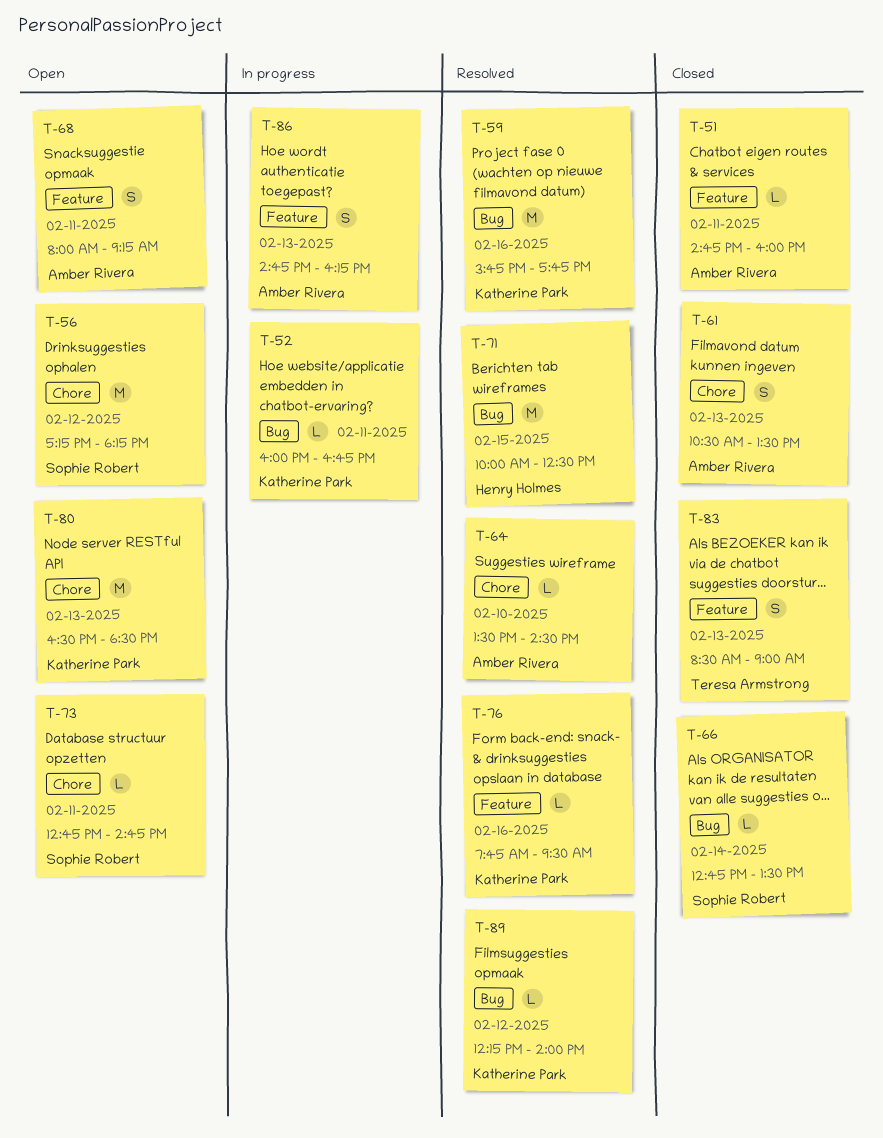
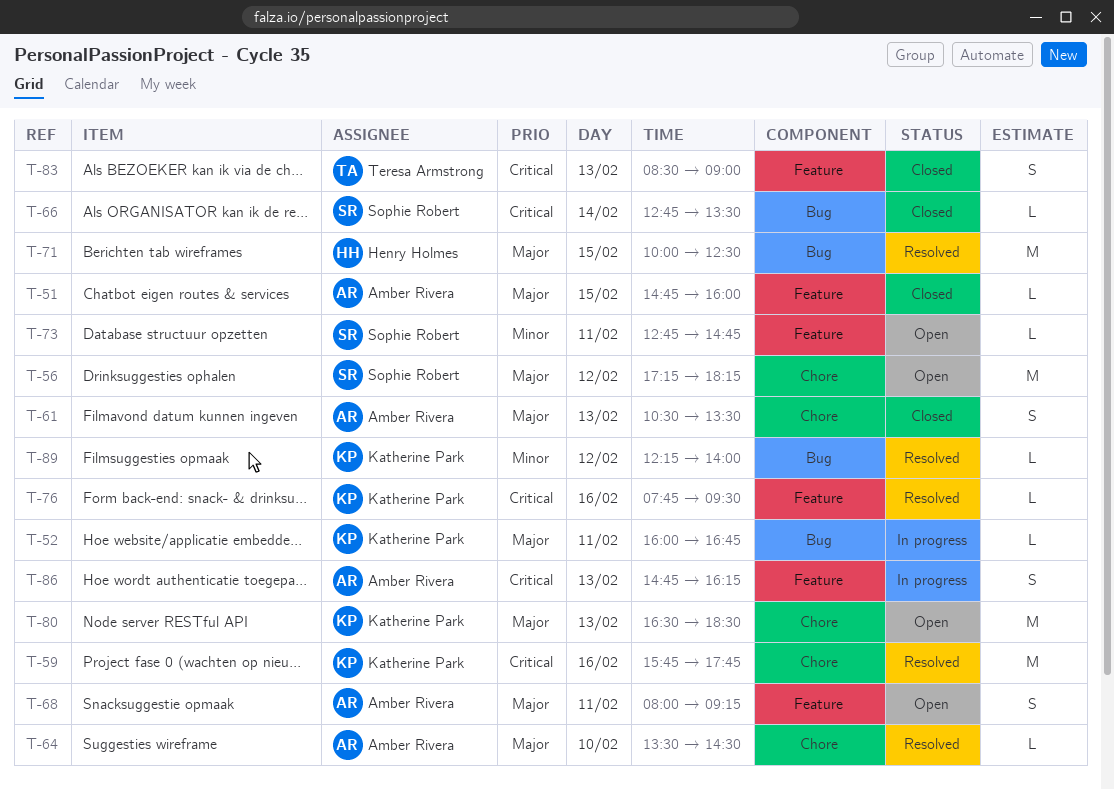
T-51, day: Feb 11 -> Feb 15
T-59, label: Bug -> Chore
T-73, label: Chore -> Feature

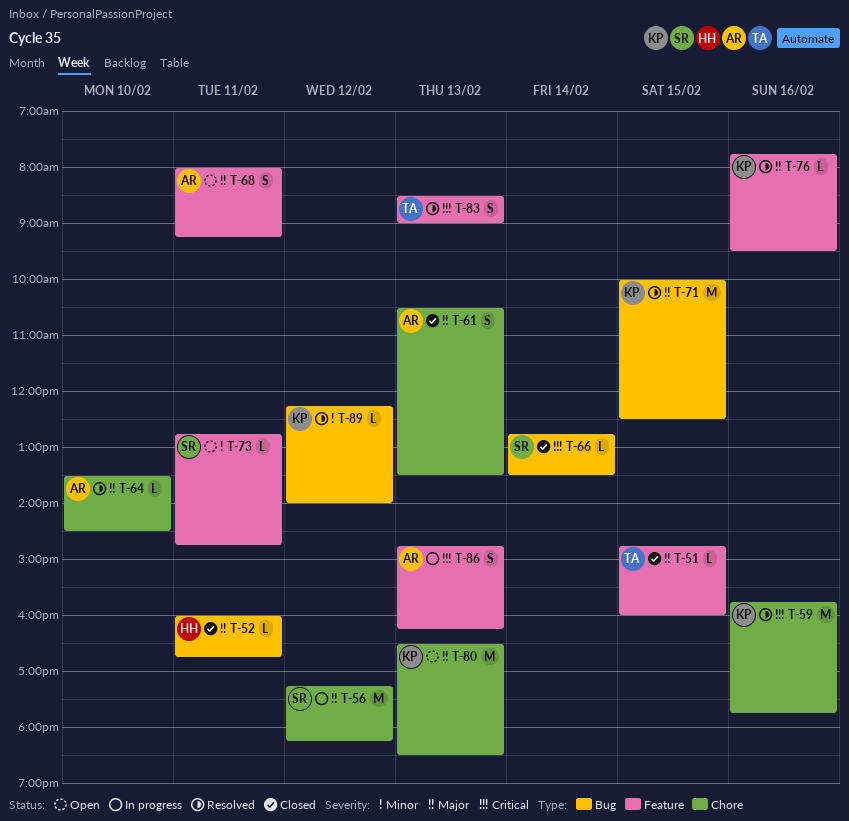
T-51, owner: Amber Rivera -> Teresa Armstrong
T-52, status: In progress -> Closed
T-52, owner: Katherine Park -> Henry Holmes
T-56, status: Open -> In progress
T-71, owner: Henry Holmes -> Katherine Park
T-76, priority: Critical -> Major
T-83, status: Closed -> Resolved

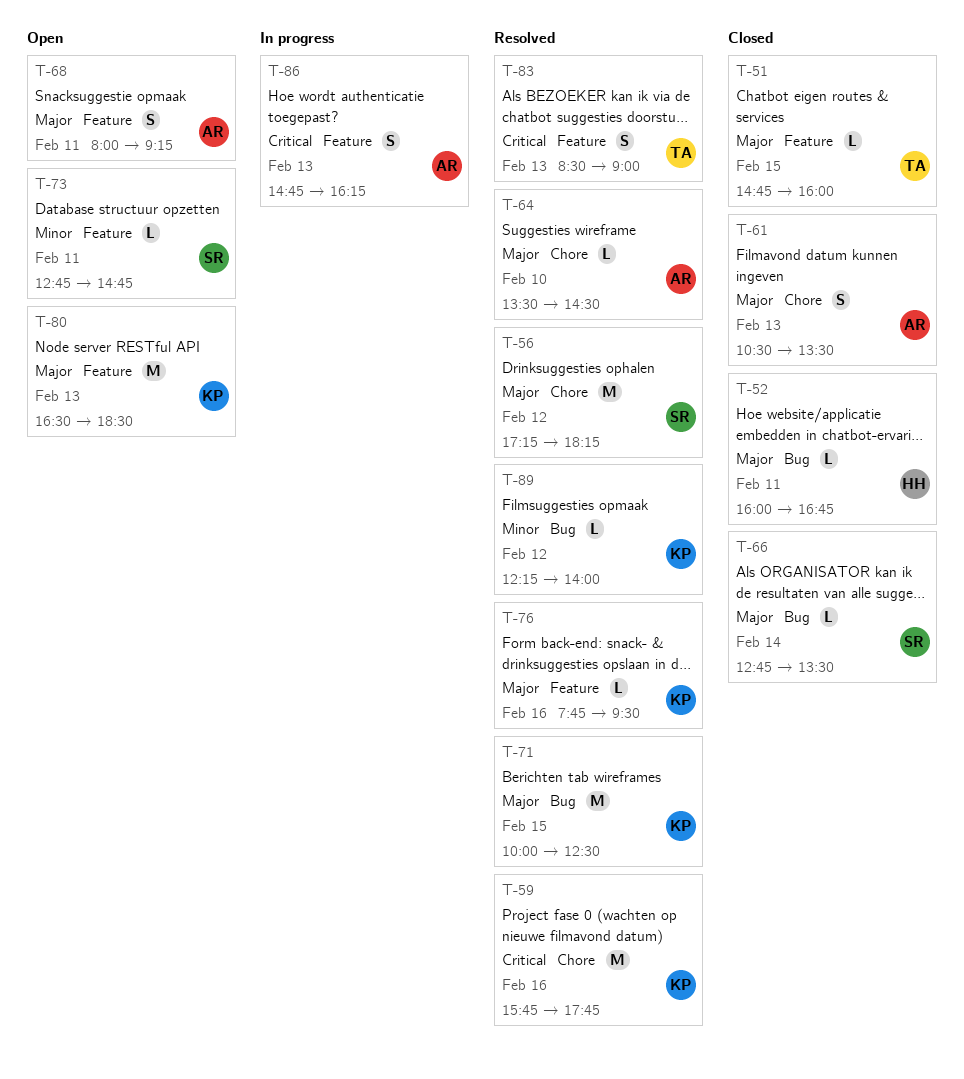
T-56, status: In progress -> Resolved
T-66, priority: Critical -> Major
T-80, label: Chore -> Feature

